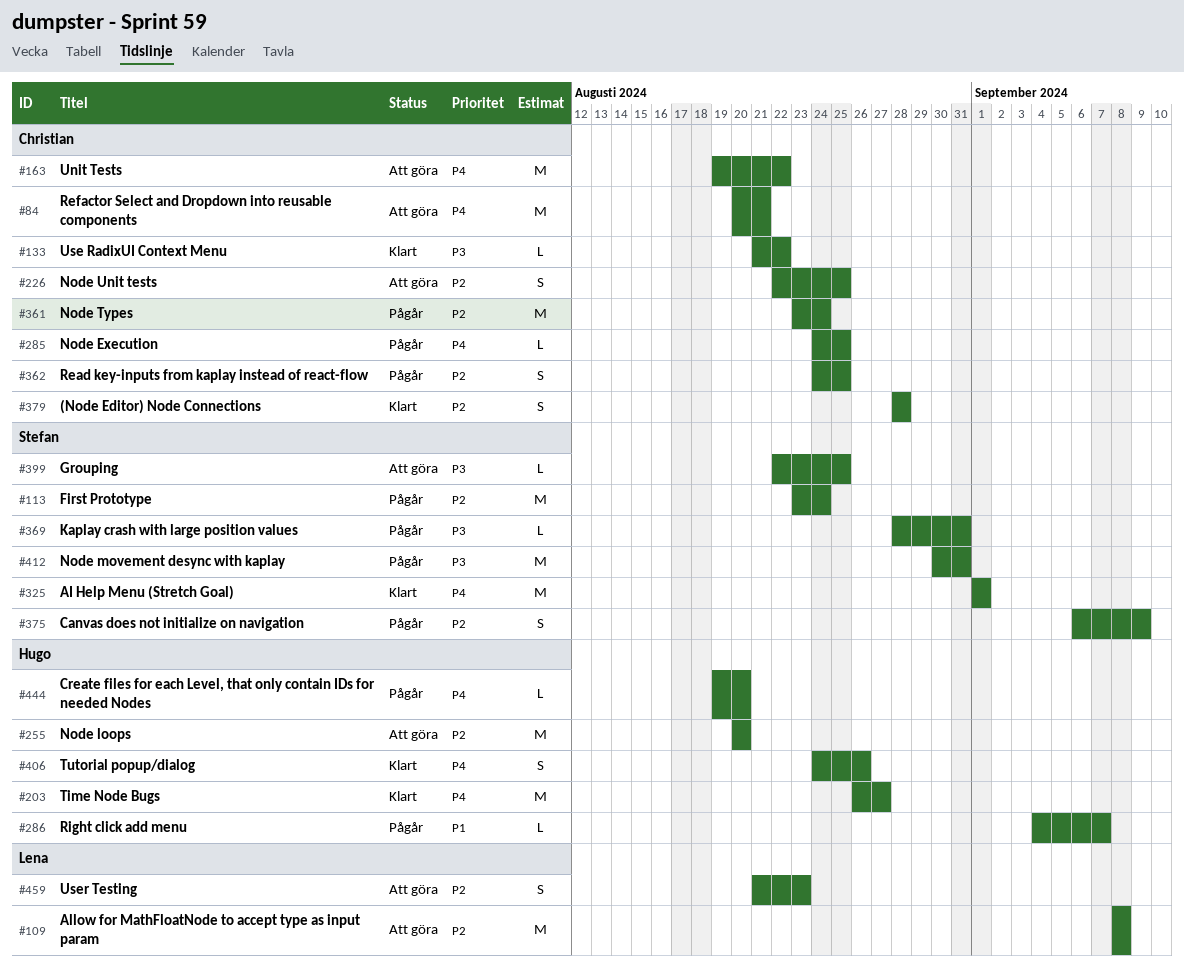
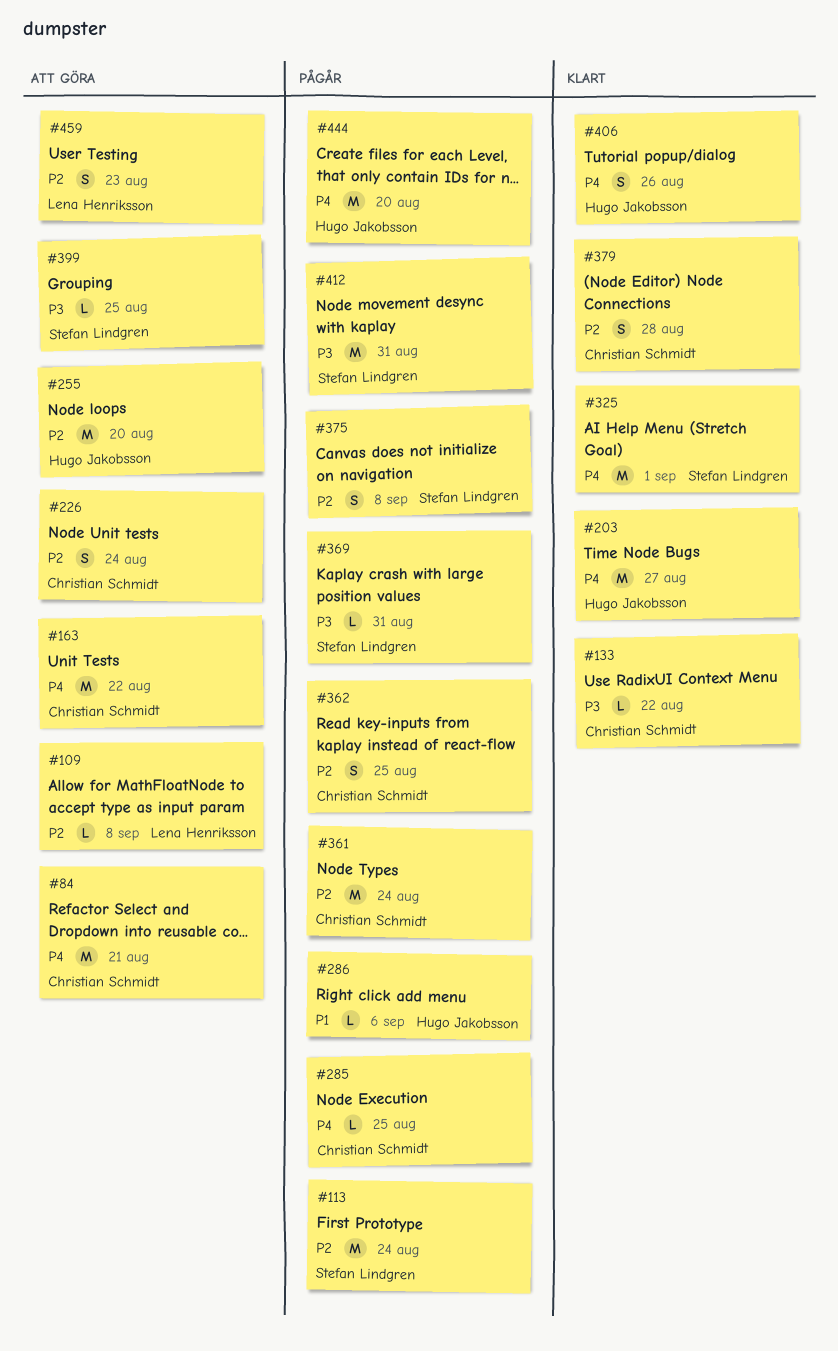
#109, estimate: M -> L
#226, due: Aug 25 -> Aug 24
#286, due: Sep 7 -> Sep 6
#375, due: Sep 9 -> Sep 8
#444, estimate: L -> M

